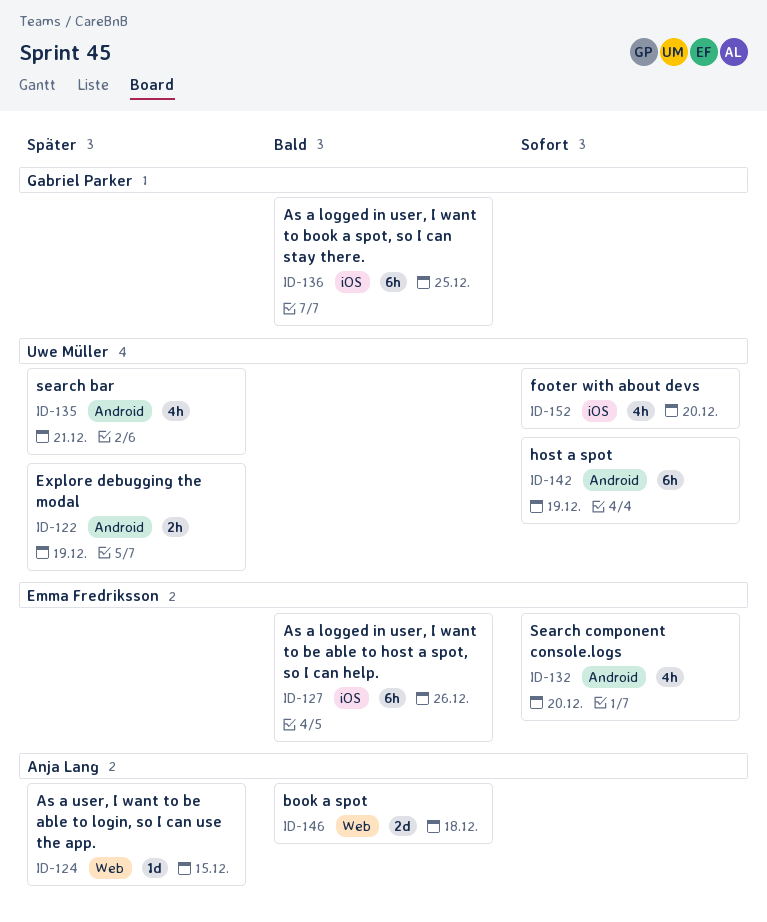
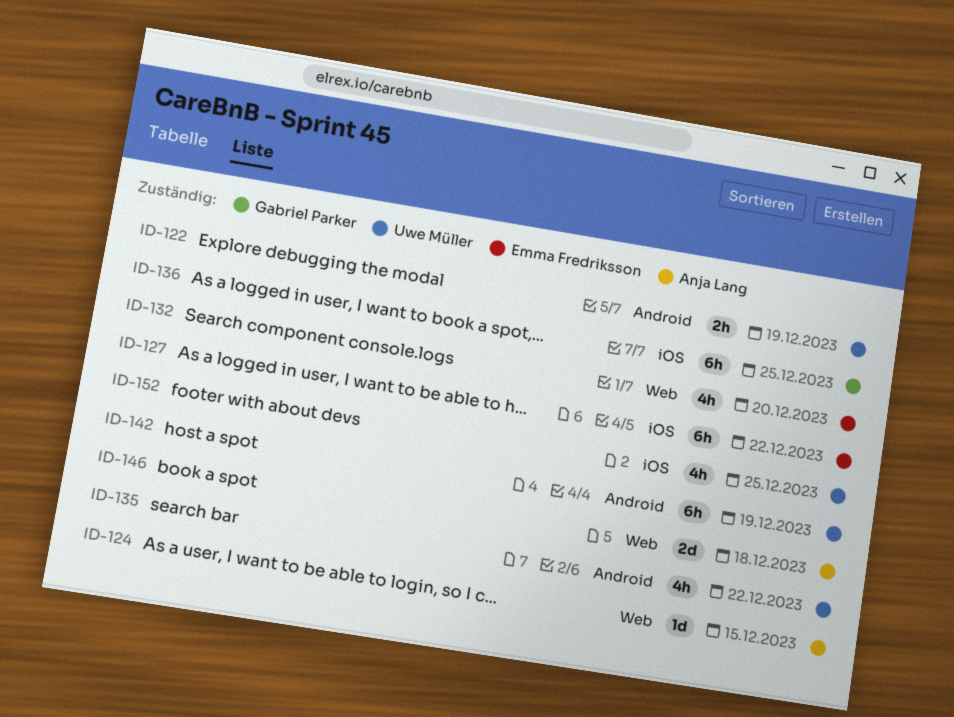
ID-127, due: Dec 26 -> Dec 22
ID-132, label: Android -> Web
ID-135, due: Dec 21 -> Dec 22
ID-152, due: Dec 20 -> Dec 25

